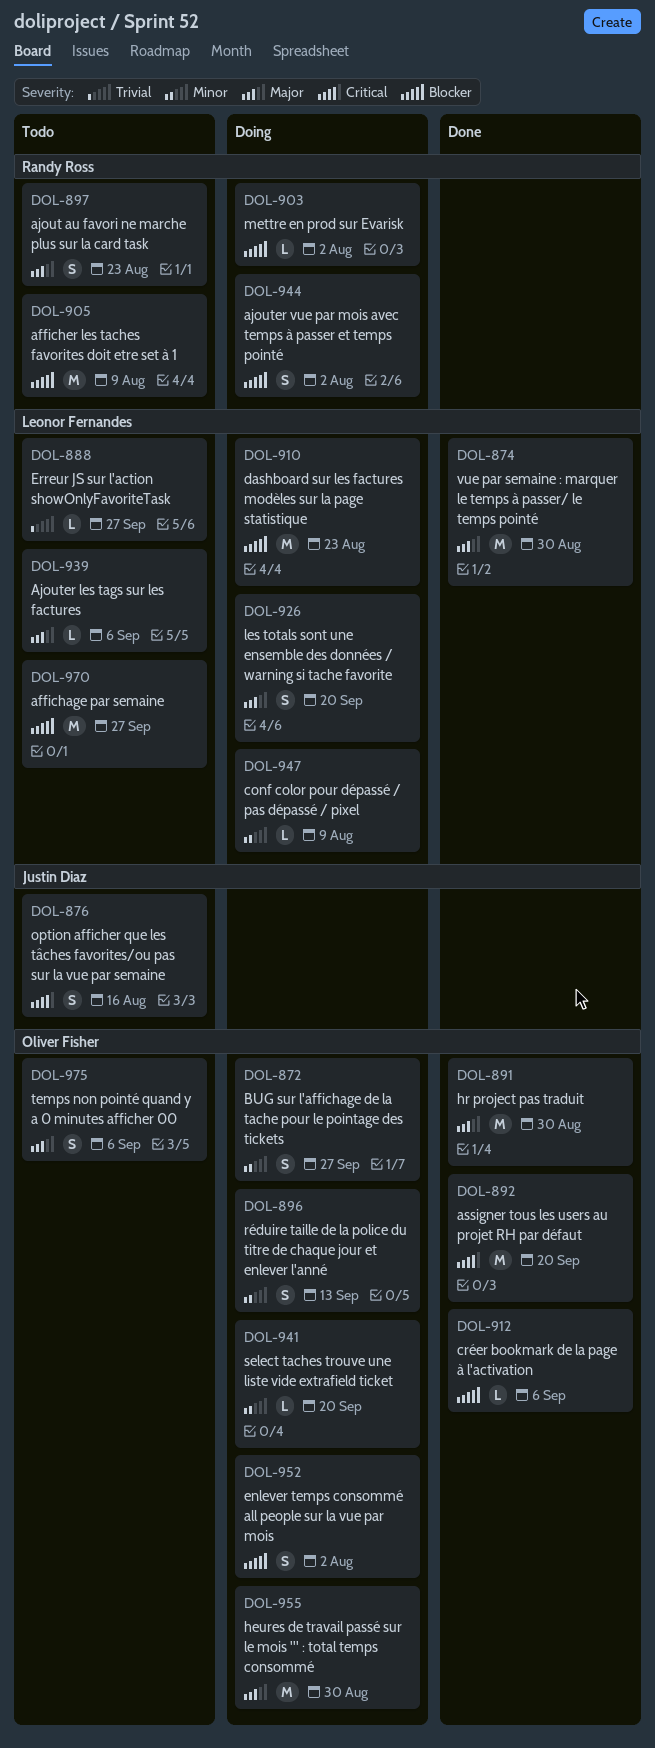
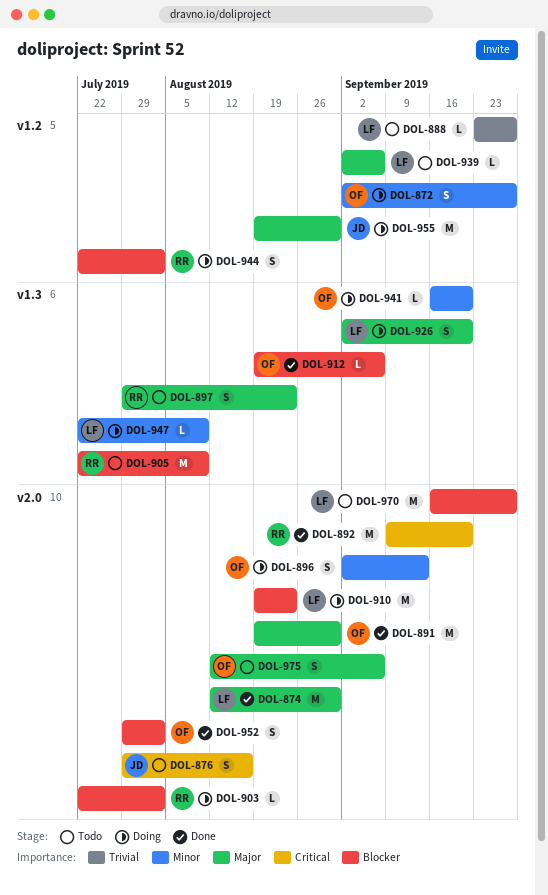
DOL-892, owner: Oliver Fisher -> Randy Ross
DOL-952, status: Doing -> Done
DOL-955, owner: Oliver Fisher -> Justin Diaz

